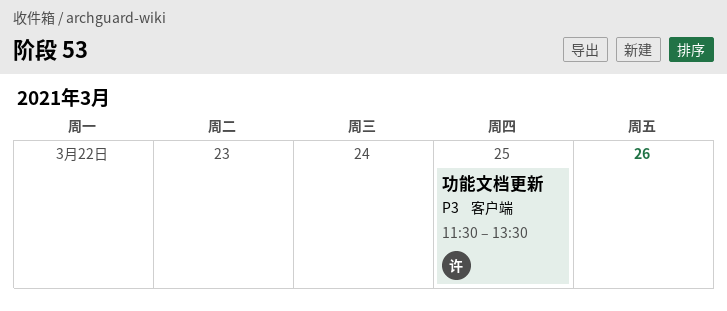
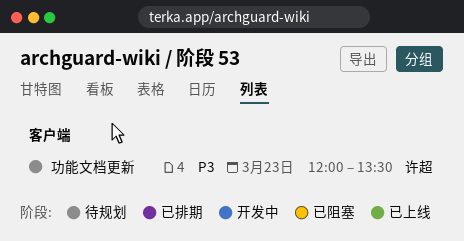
功能文档更新, day: Mar 25 -> Mar 23
功能文档更新, begins: 11:30 -> 12:00

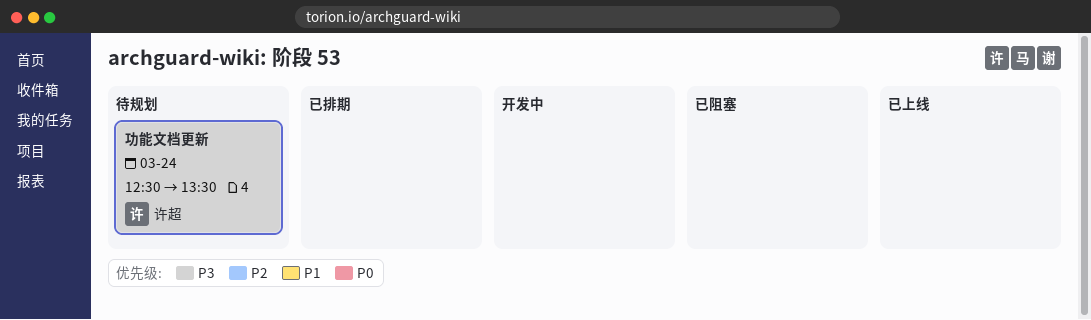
功能文档更新, day: Mar 23 -> Mar 24
功能文档更新, begins: 12:00 -> 12:30

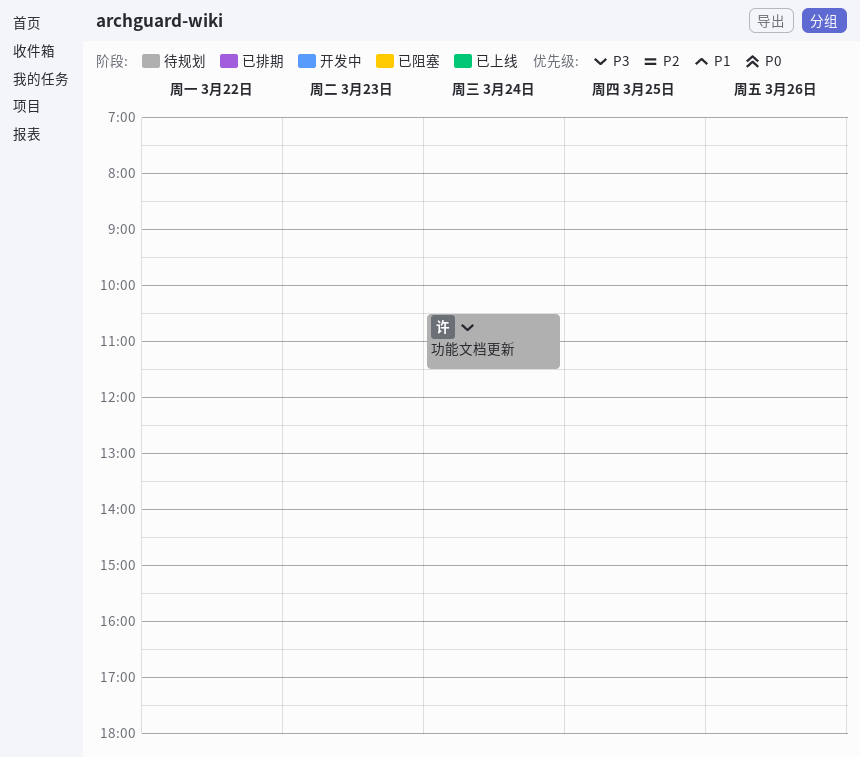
功能文档更新, begins: 12:30 -> 10:30
功能文档更新, ends: 13:30 -> 11:30

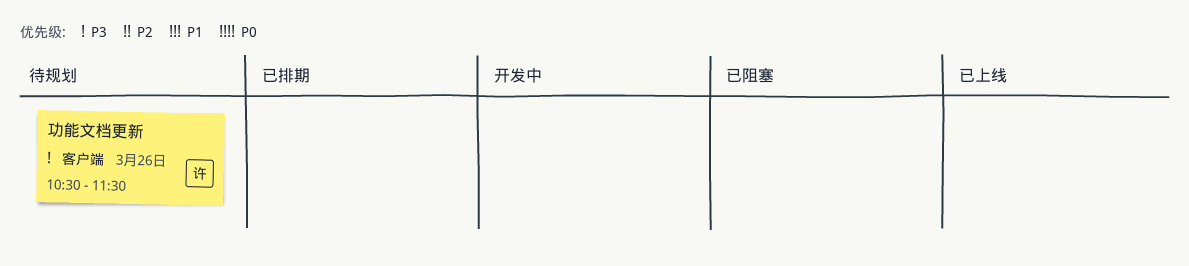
功能文档更新, day: Mar 24 -> Mar 26

